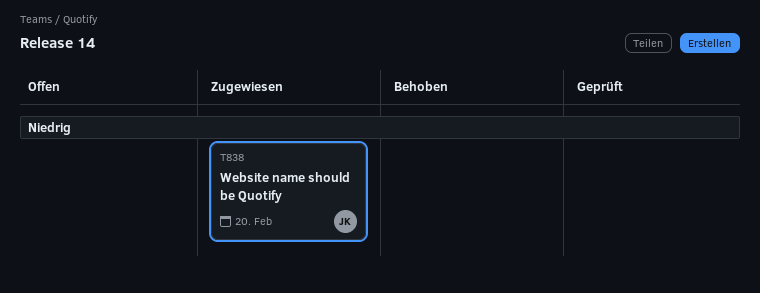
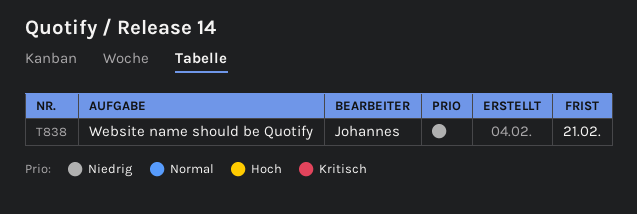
T838, due: Feb 20 -> Feb 21

